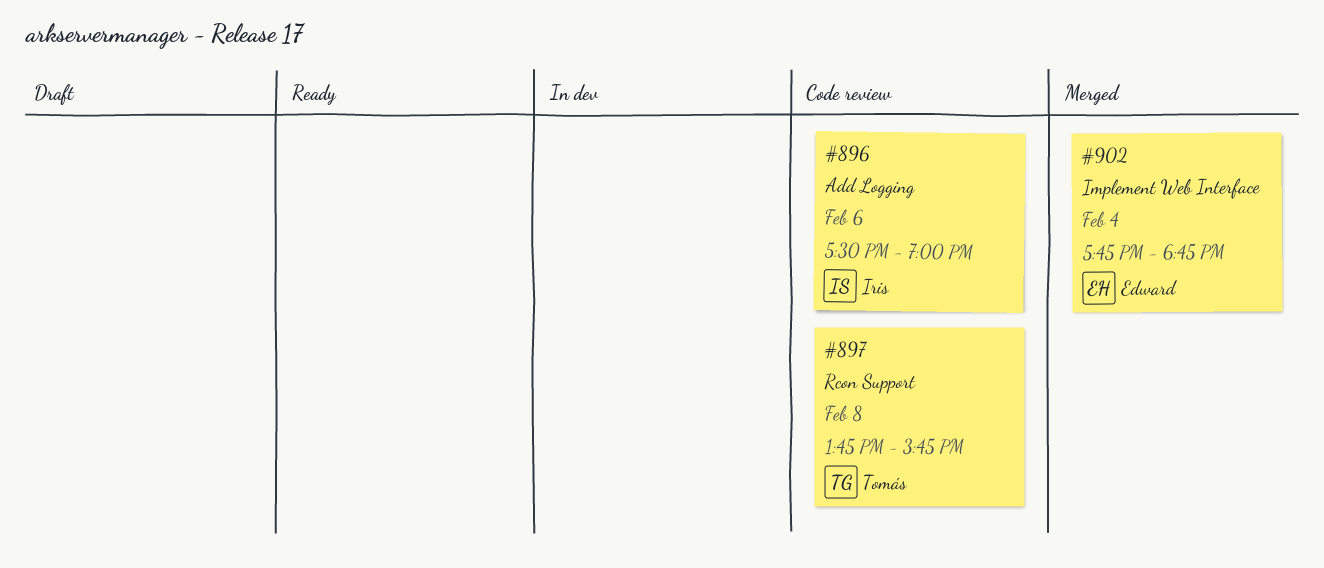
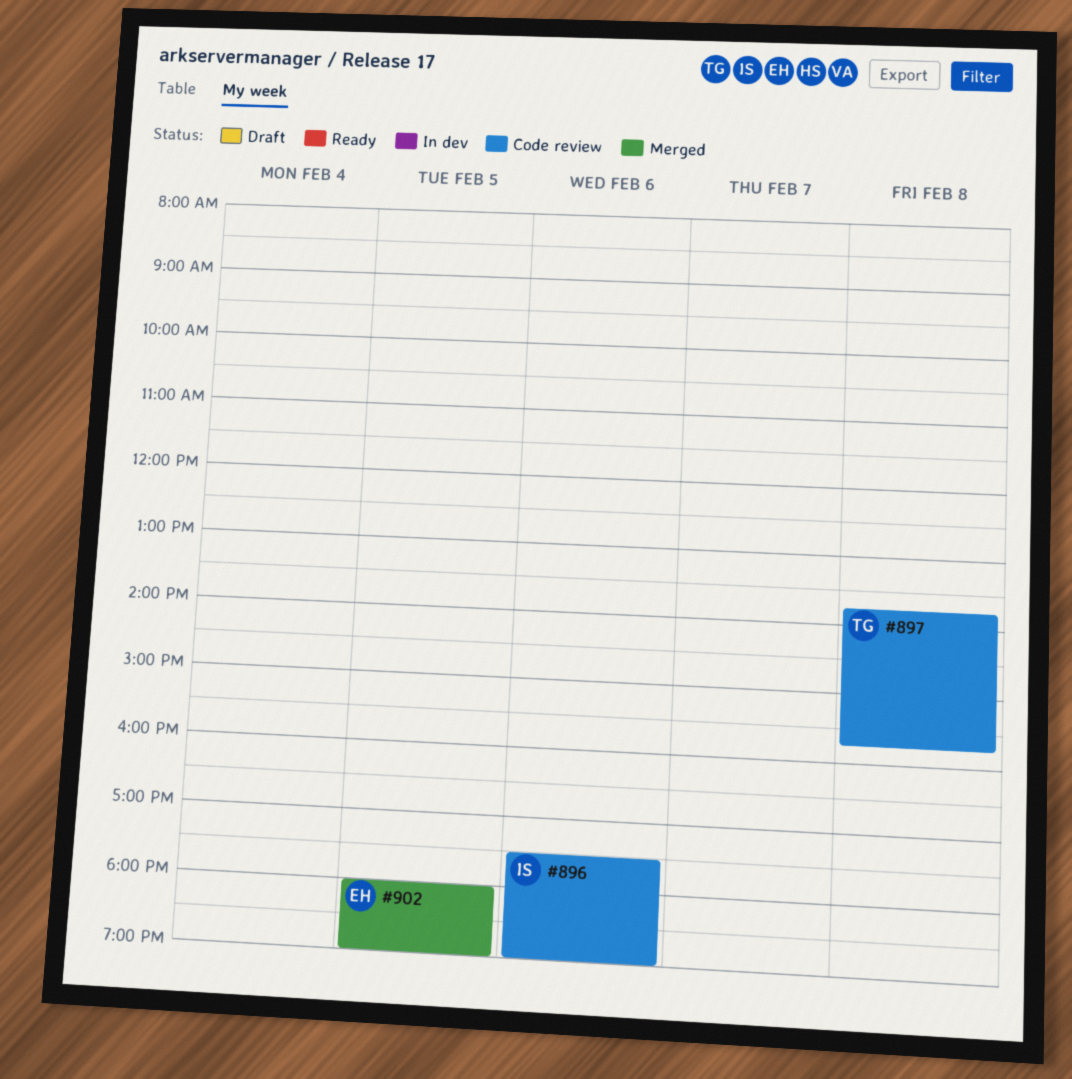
#902, day: Feb 4 -> Feb 5
#902, begins: 17:45 -> 18:00
#902, ends: 18:45 -> 19:00

